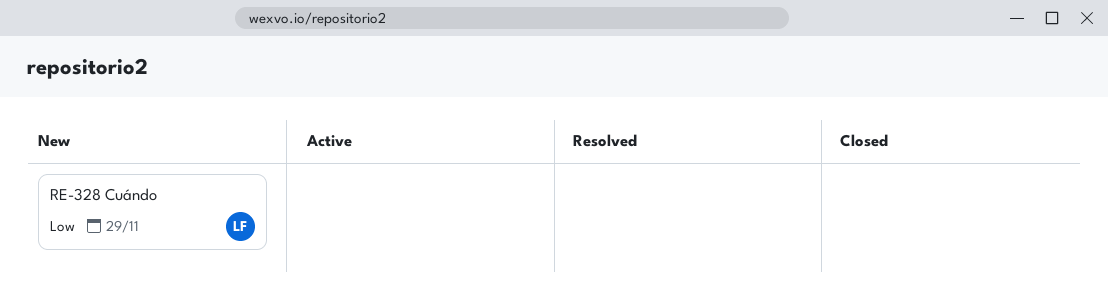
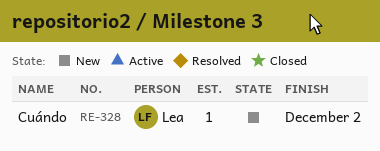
RE-328, due: Nov 29 -> Dec 2

